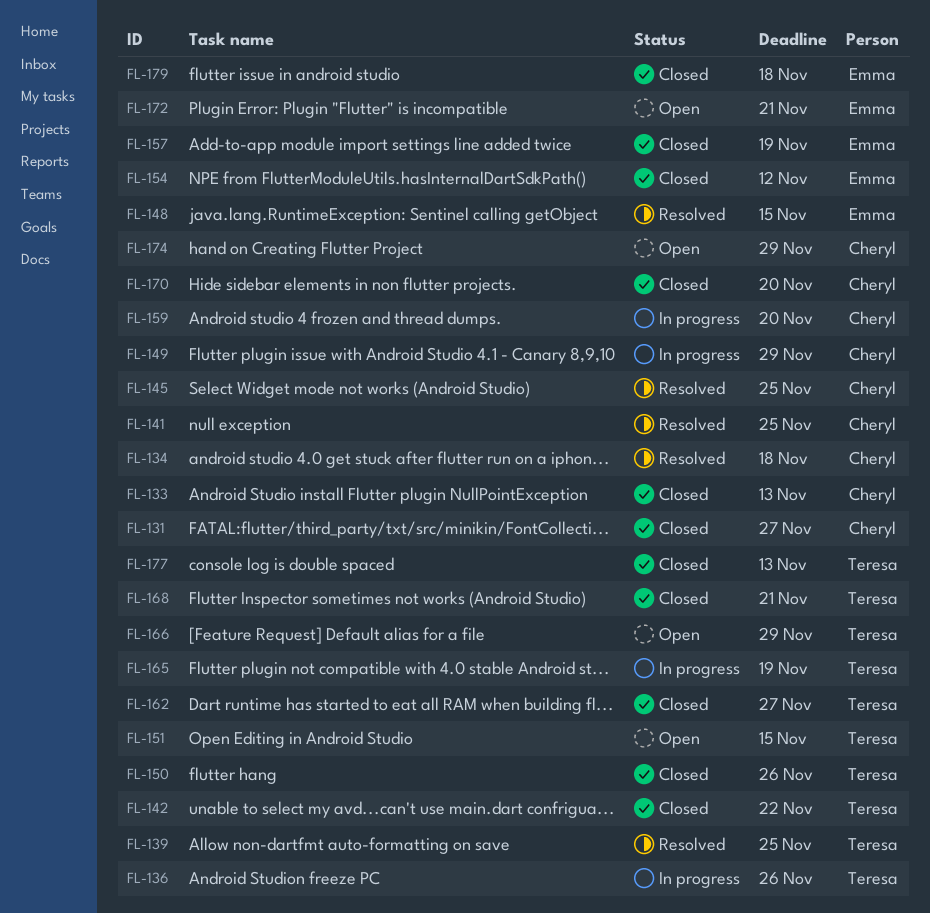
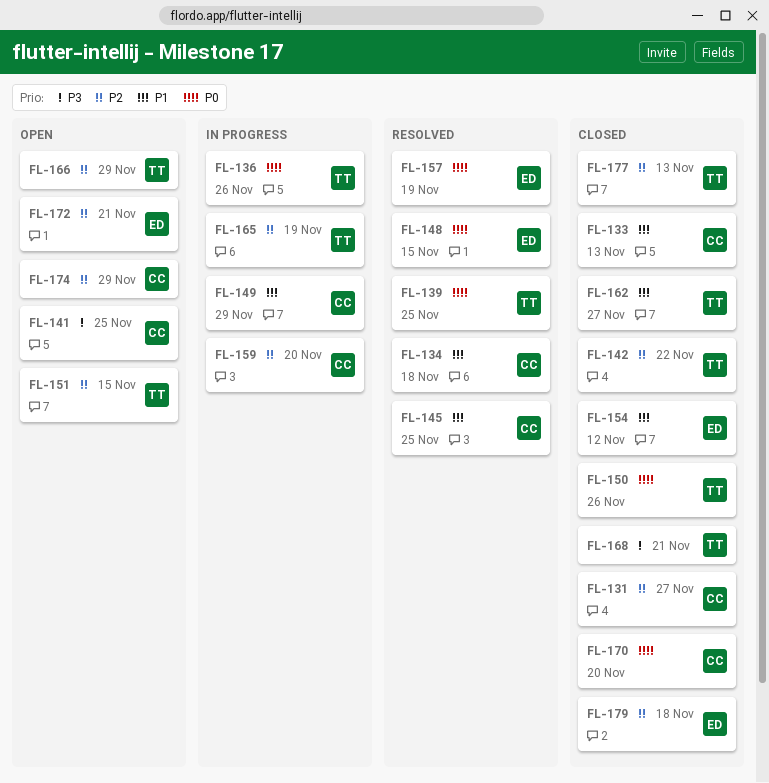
FL-141, status: Resolved -> Open
FL-157, status: Closed -> Resolved

